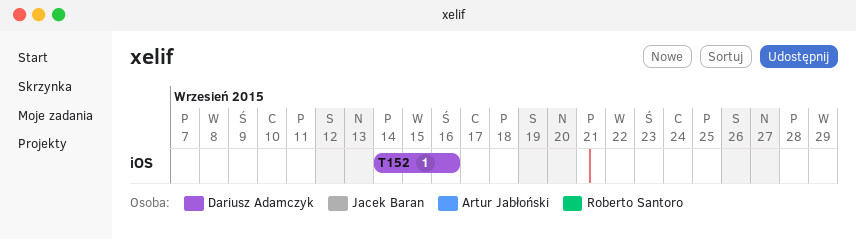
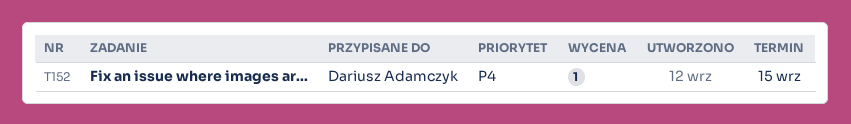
T152, due: Sep 16 -> Sep 15

